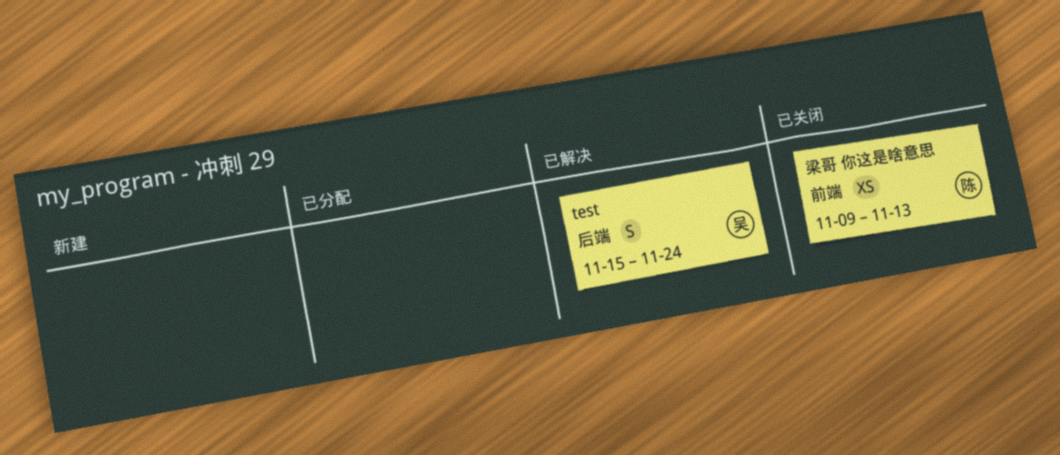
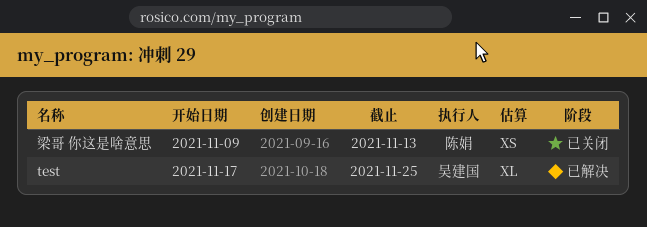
test, estimate: S -> XL
test, start: Nov 15 -> Nov 17
test, due: Nov 24 -> Nov 25

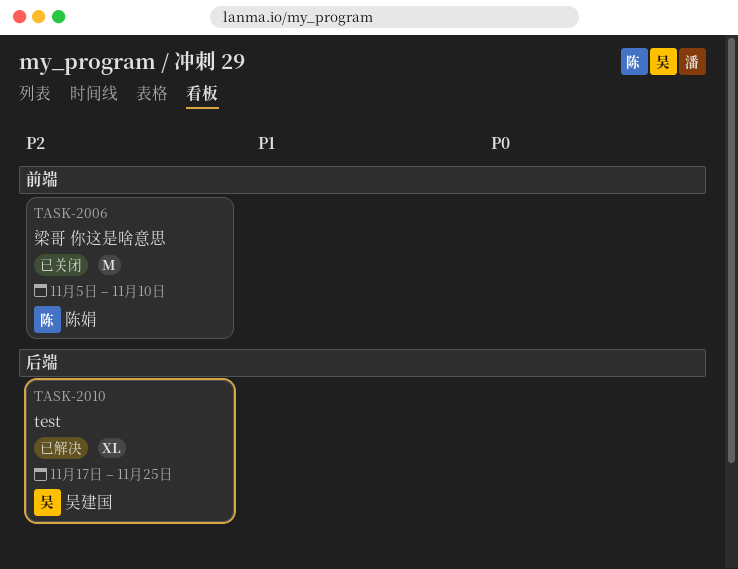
梁哥 你这是啥意思, estimate: XS -> M
梁哥 你这是啥意思, start: Nov 9 -> Nov 5
梁哥 你这是啥意思, due: Nov 13 -> Nov 10

